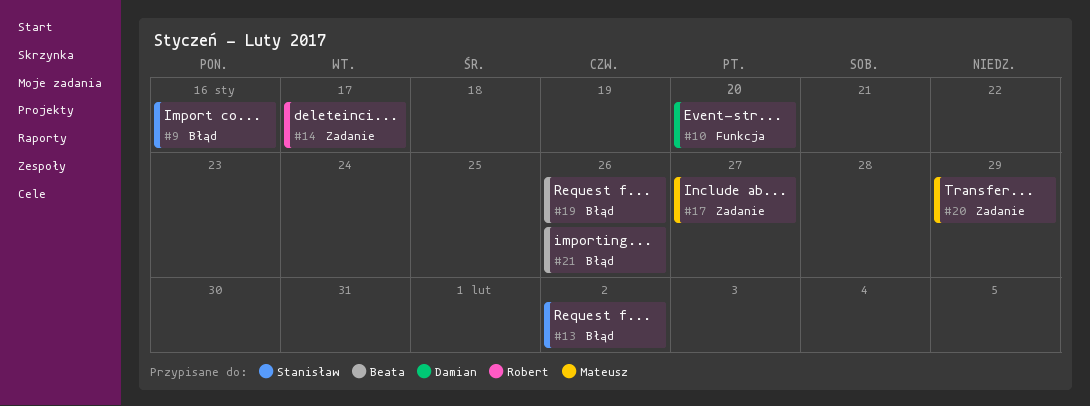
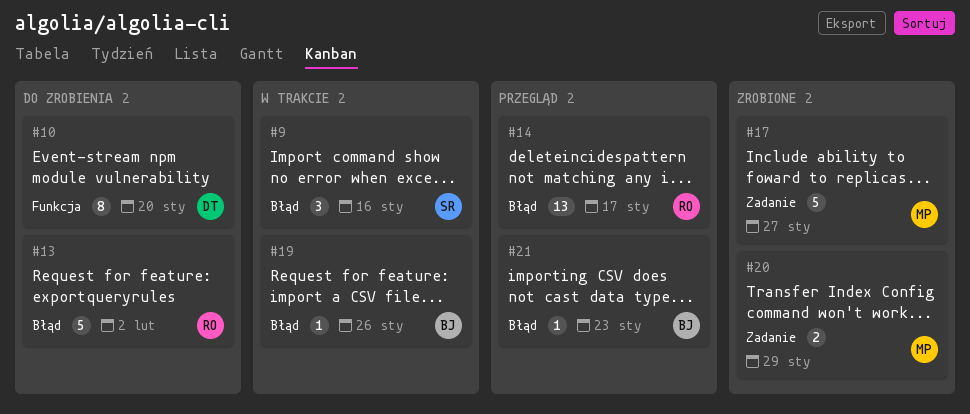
#13, owner: Stanisław -> Robert
#14, label: Zadanie -> Błąd
#21, due: Jan 26 -> Jan 23

